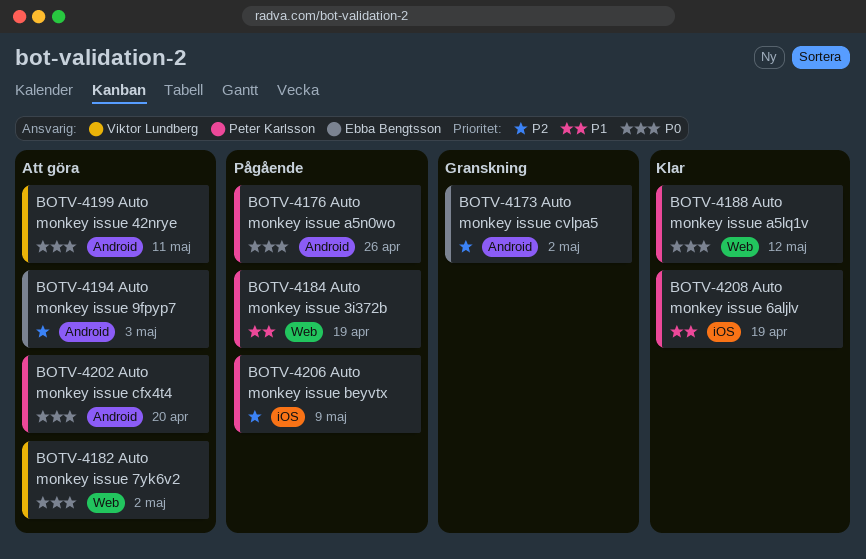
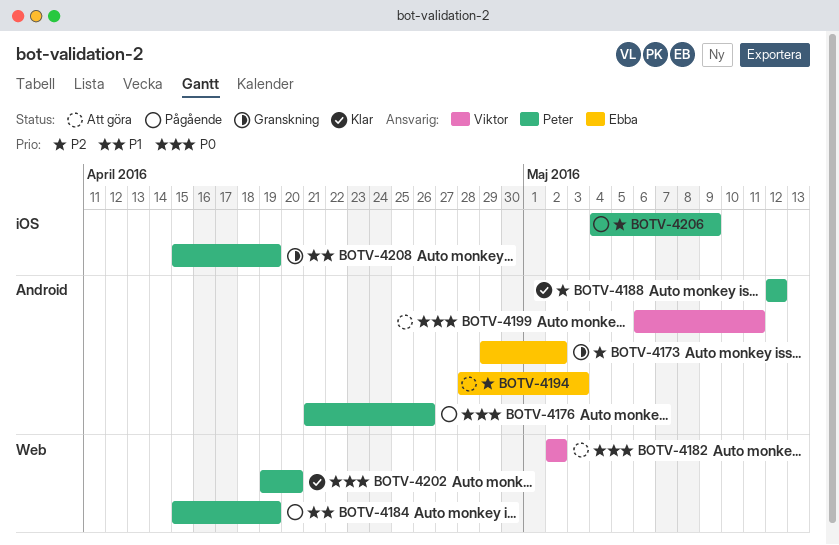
BOTV-4188, priority: P0 -> P2
BOTV-4188, label: Web -> Android
BOTV-4202, status: Att göra -> Klar
BOTV-4202, label: Android -> Web
BOTV-4208, status: Klar -> Granskning

